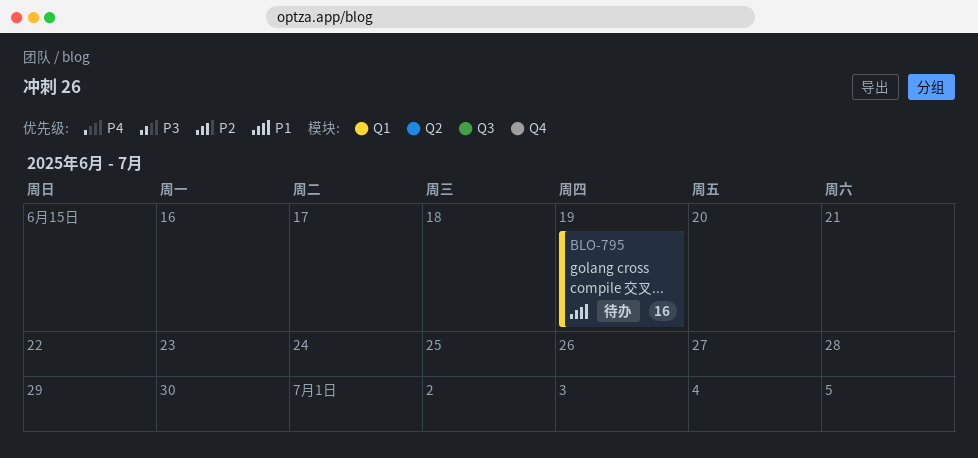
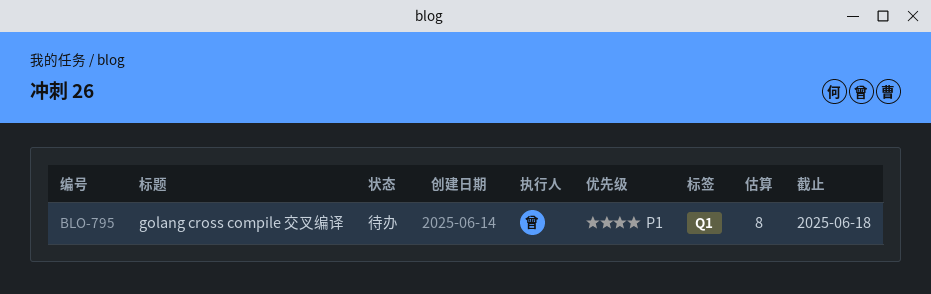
BLO-795, estimate: 16 -> 8
BLO-795, due: Jun 19 -> Jun 18

